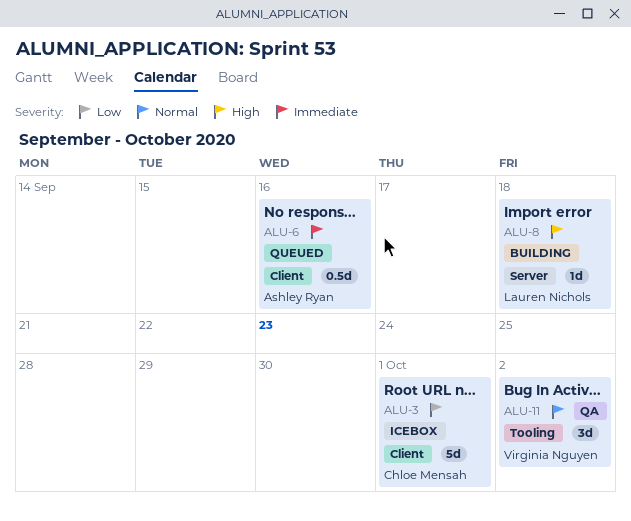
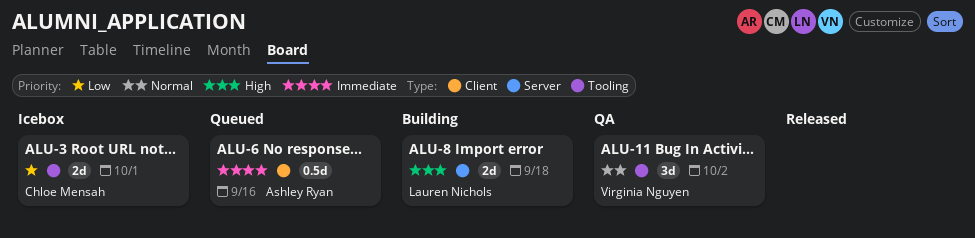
ALU-3, label: Client -> Tooling
ALU-3, estimate: 5d -> 2d
ALU-8, estimate: 1d -> 2d

